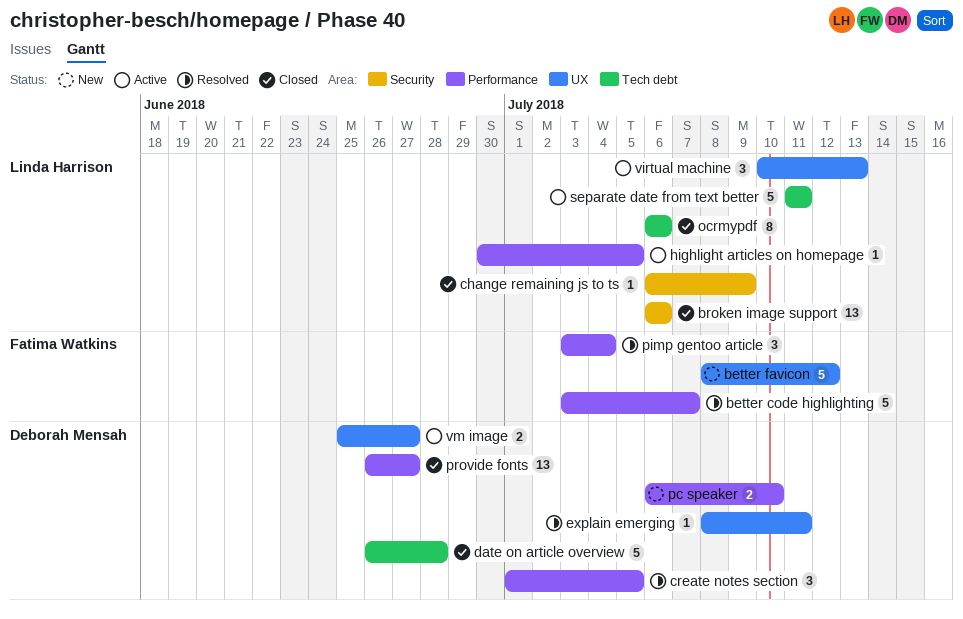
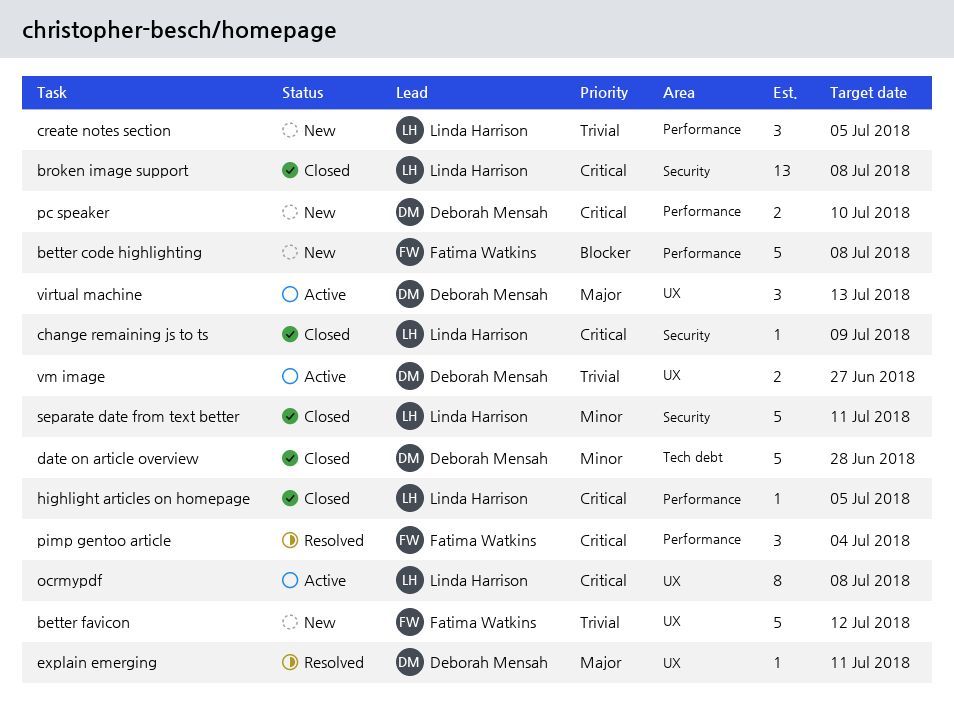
better code highlighting, status: Resolved -> New
better code highlighting, due: Jul 7 -> Jul 8
broken image support, due: Jul 6 -> Jul 8
create notes section, status: Resolved -> New
create notes section, owner: Deborah Mensah -> Linda Harrison
highlight articles on homepage, status: Active -> Closed
ocrmypdf, status: Closed -> Active
ocrmypdf, label: Tech debt -> UX
ocrmypdf, due: Jul 6 -> Jul 8
provide fonts: present -> none
separate date from text better, status: Active -> Closed
separate date from text better, label: Tech debt -> Security
virtual machine, owner: Linda Harrison -> Deborah Mensah

